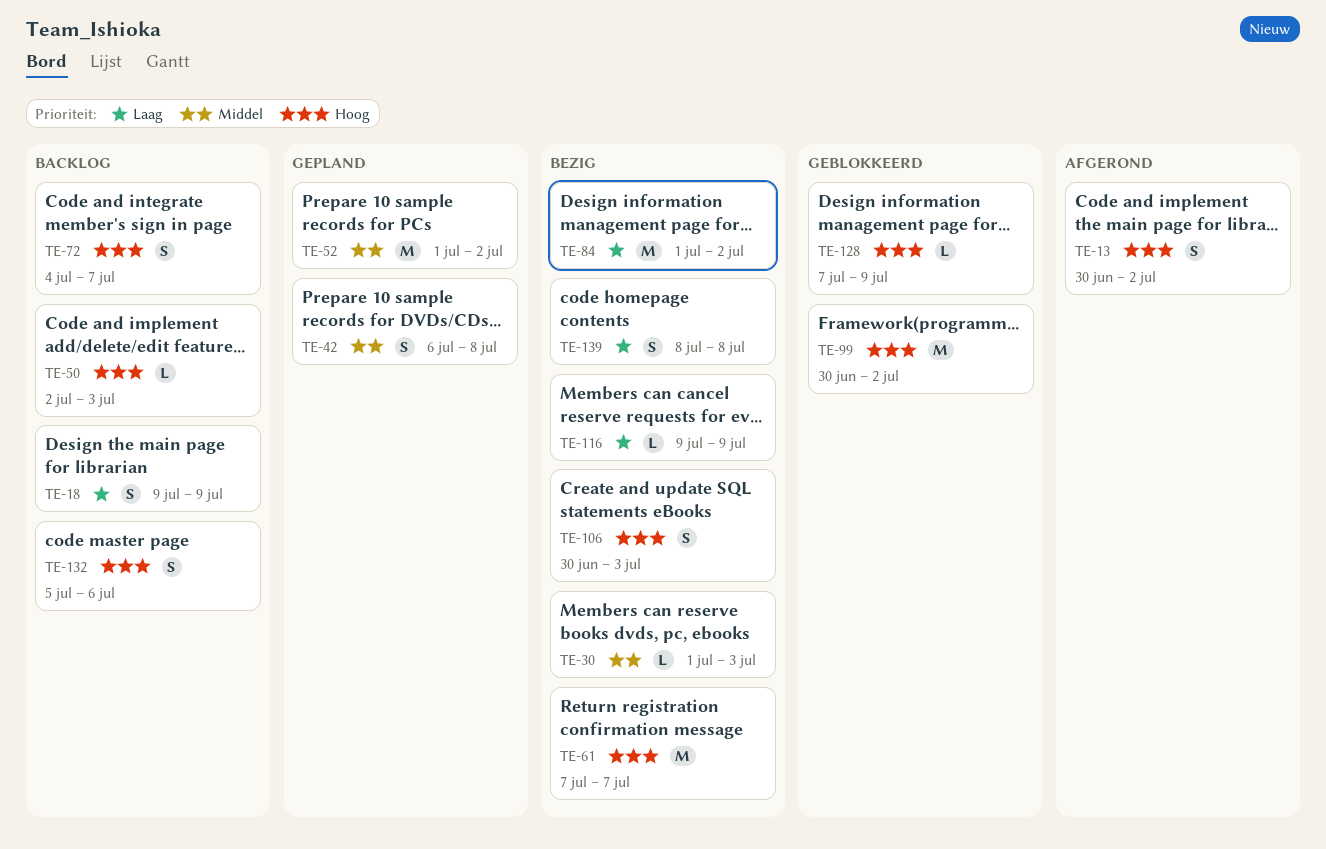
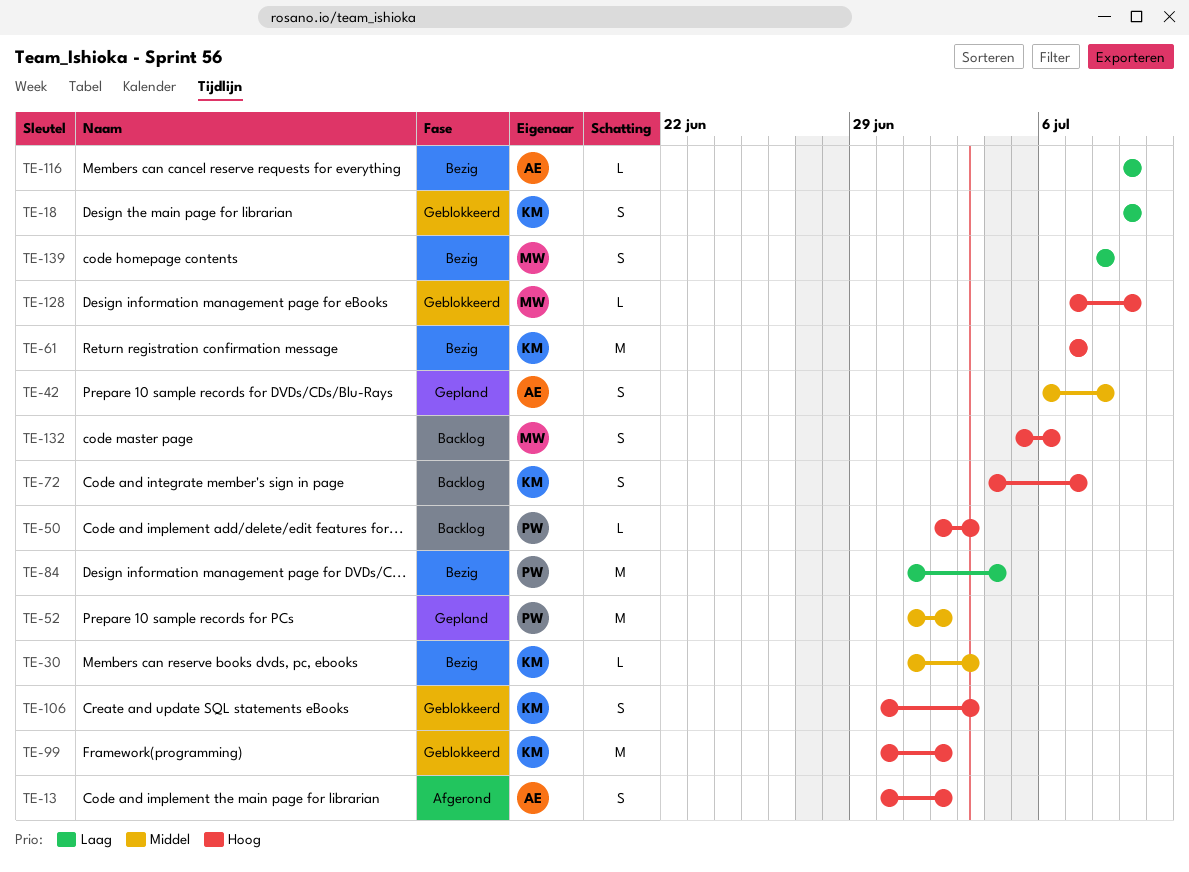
TE-18, status: Backlog -> Geblokkeerd
TE-84, due: Jul 2 -> Jul 4
TE-106, status: Bezig -> Geblokkeerd

